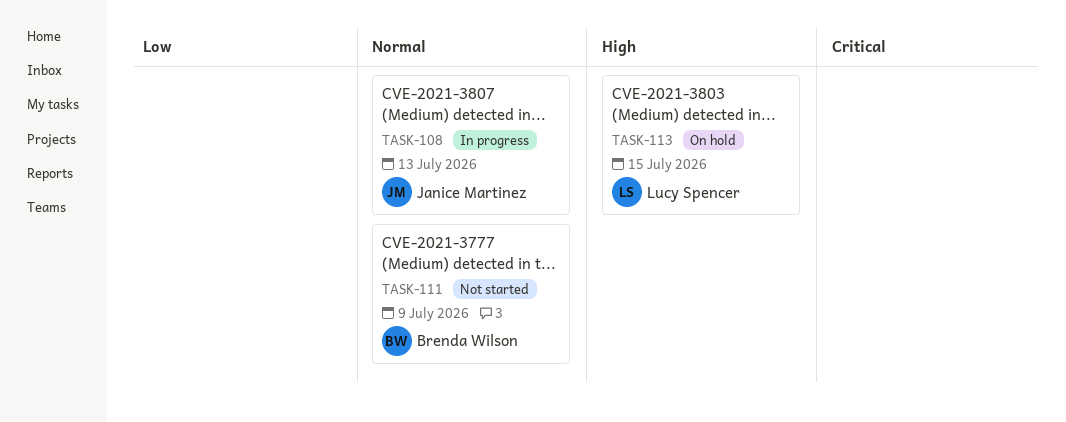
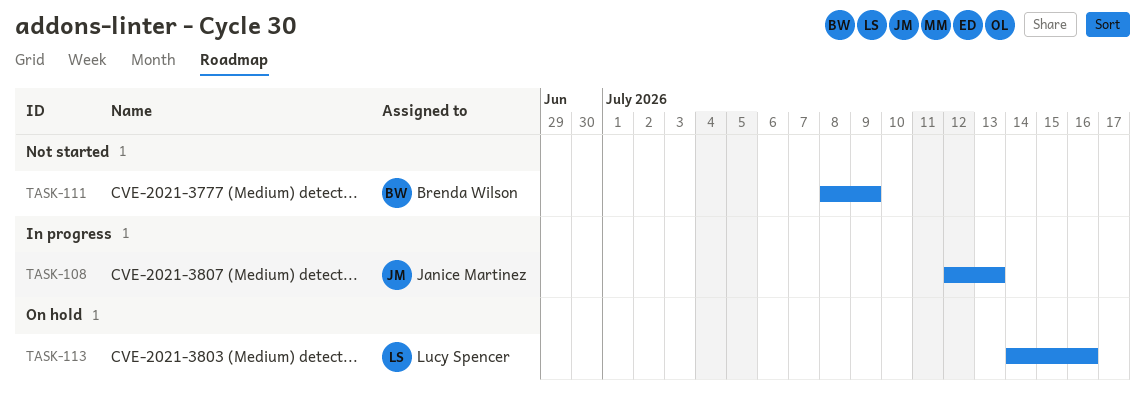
TASK-113, due: Jul 15 -> Jul 16

